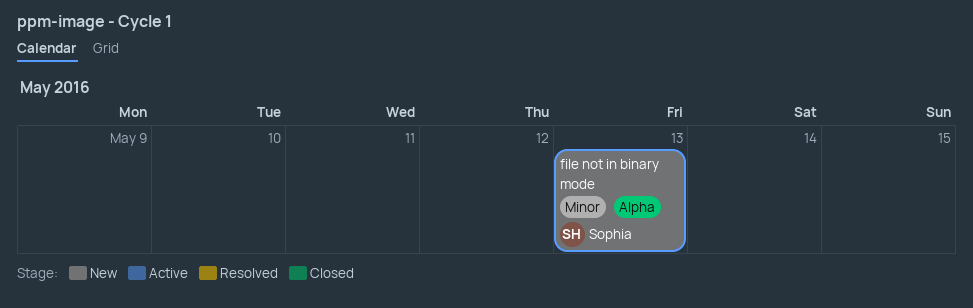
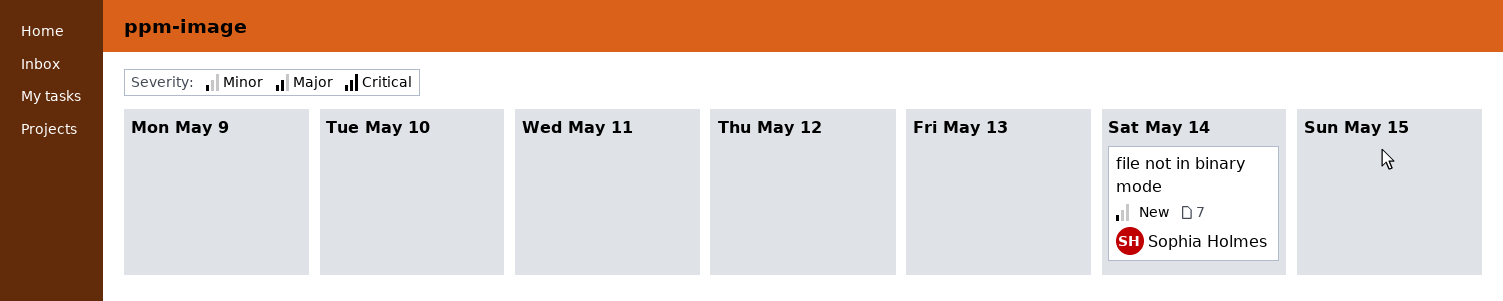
file not in binary mode, due: May 13 -> May 14

